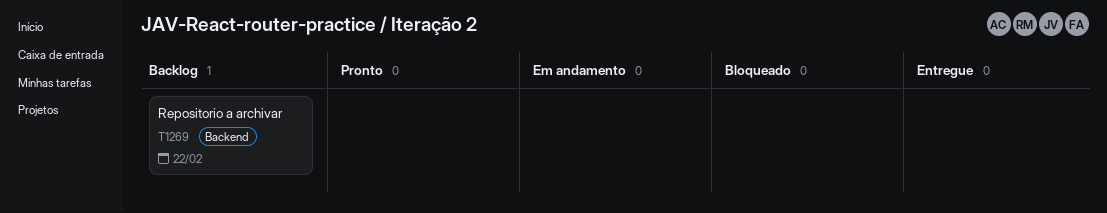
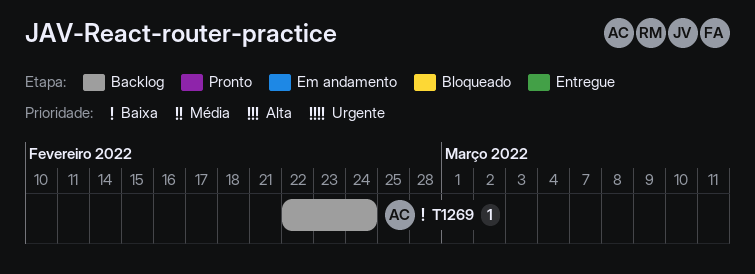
T1269, due: Feb 22 -> Feb 24

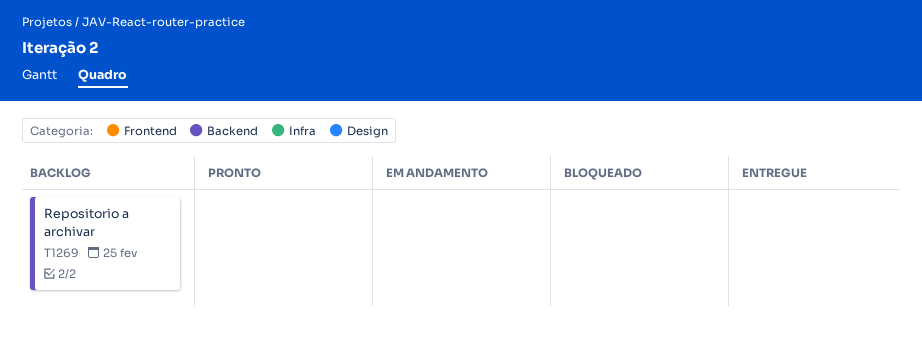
T1269, due: Feb 24 -> Feb 25

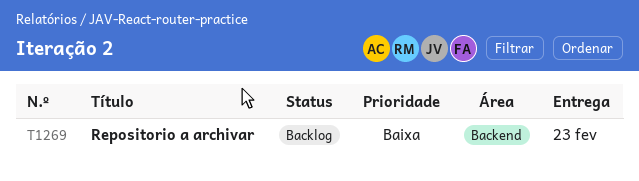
T1269, due: Feb 25 -> Feb 23

